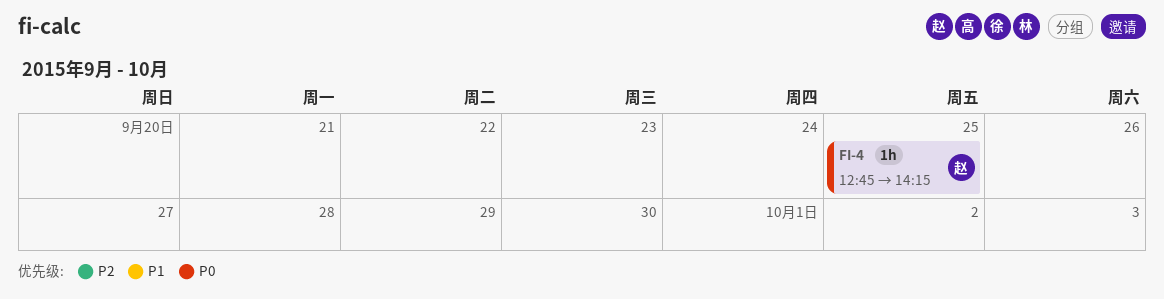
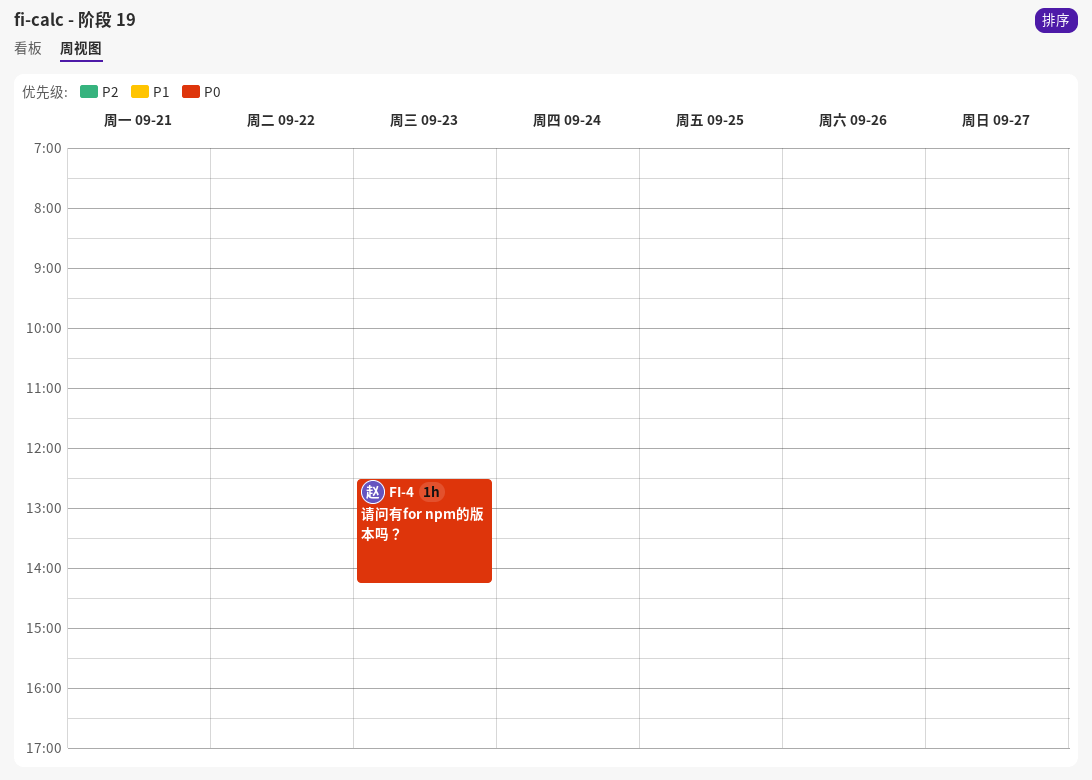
FI-4, day: Sep 25 -> Sep 23
FI-4, begins: 12:45 -> 12:30

